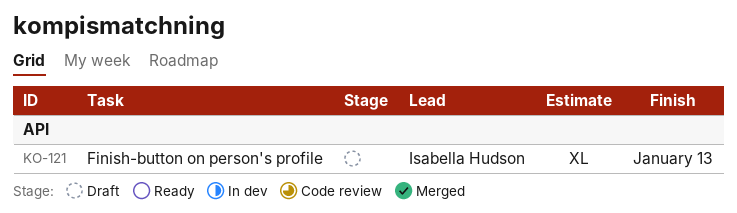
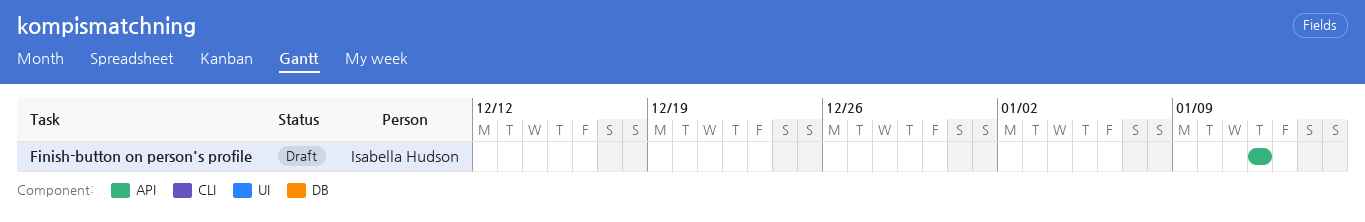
Finish-button on person's profile, due: Jan 13 -> Jan 12

